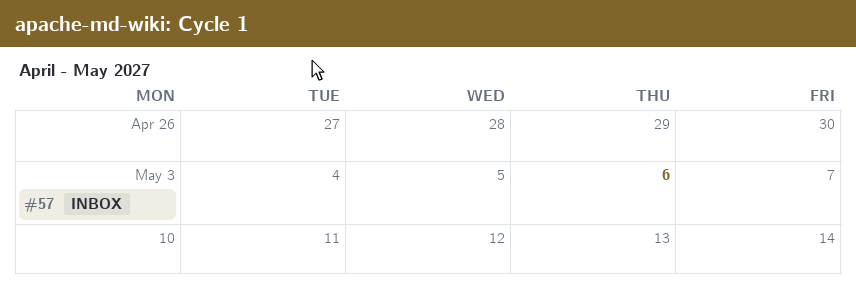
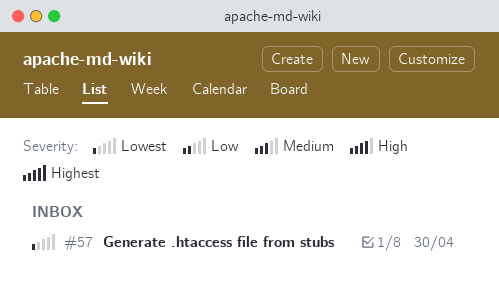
#57, due: May 3 -> Apr 30

